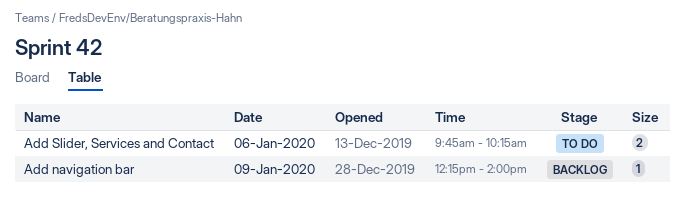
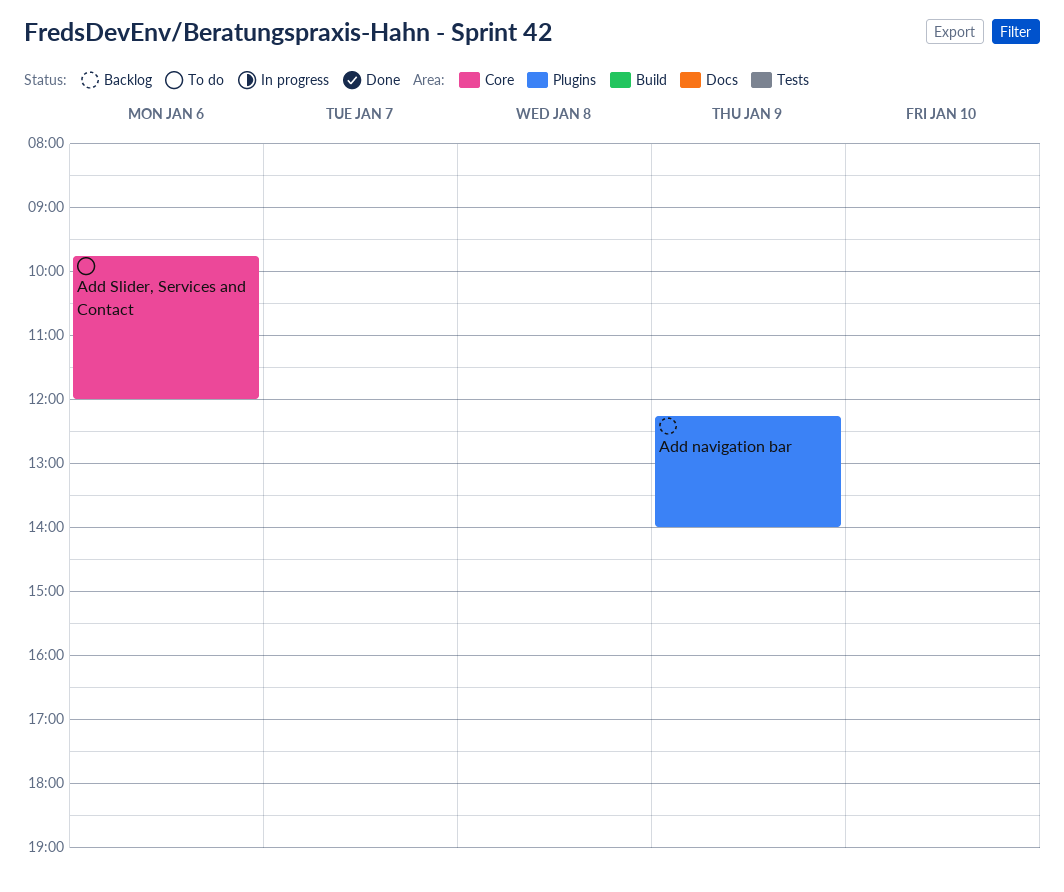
Add Slider, Services and Contact, ends: 10:15 -> 12:00

